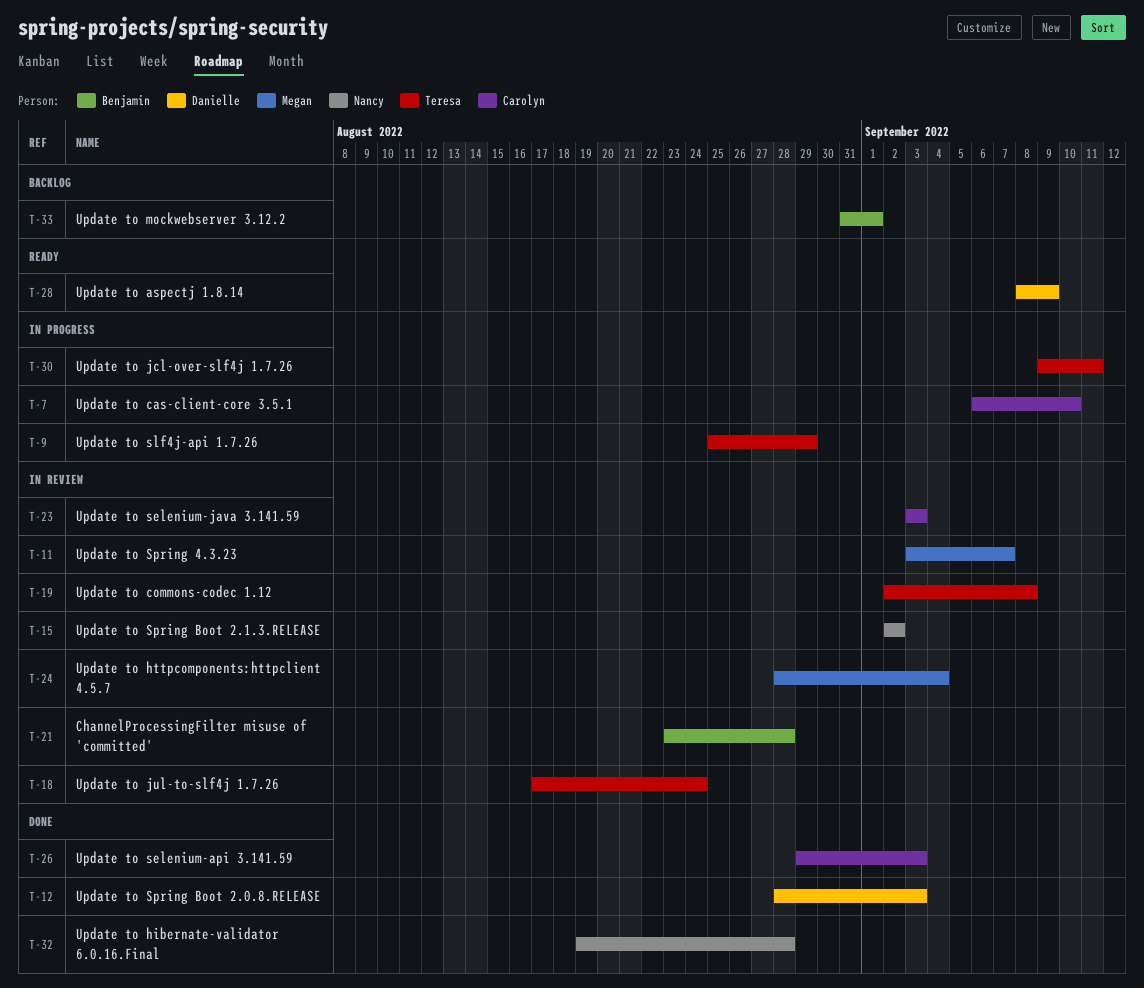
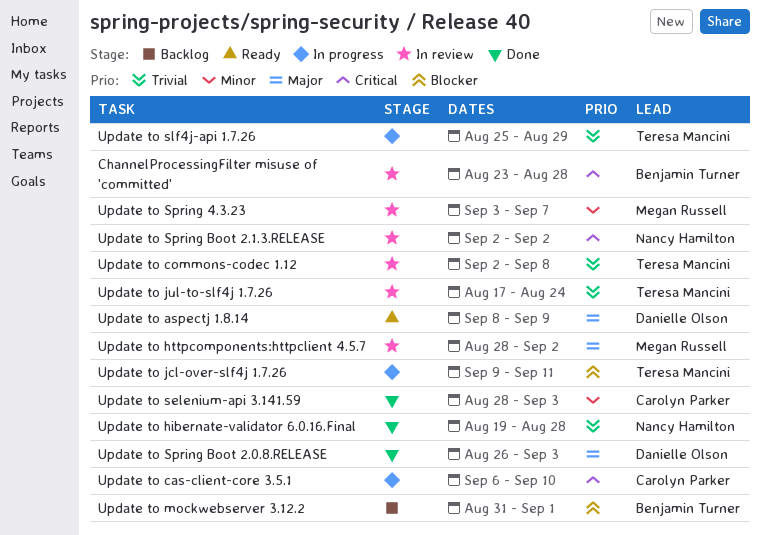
Update to httpcomponents:httpclient 4.5.7, due: Sep 4 -> Sep 2
Update to selenium-api 3.141.59, start: Aug 29 -> Aug 28
Update to selenium-java 3.141.59: present -> none
Update to Spring Boot 2.0.8.RELEASE, start: Aug 28 -> Aug 26

